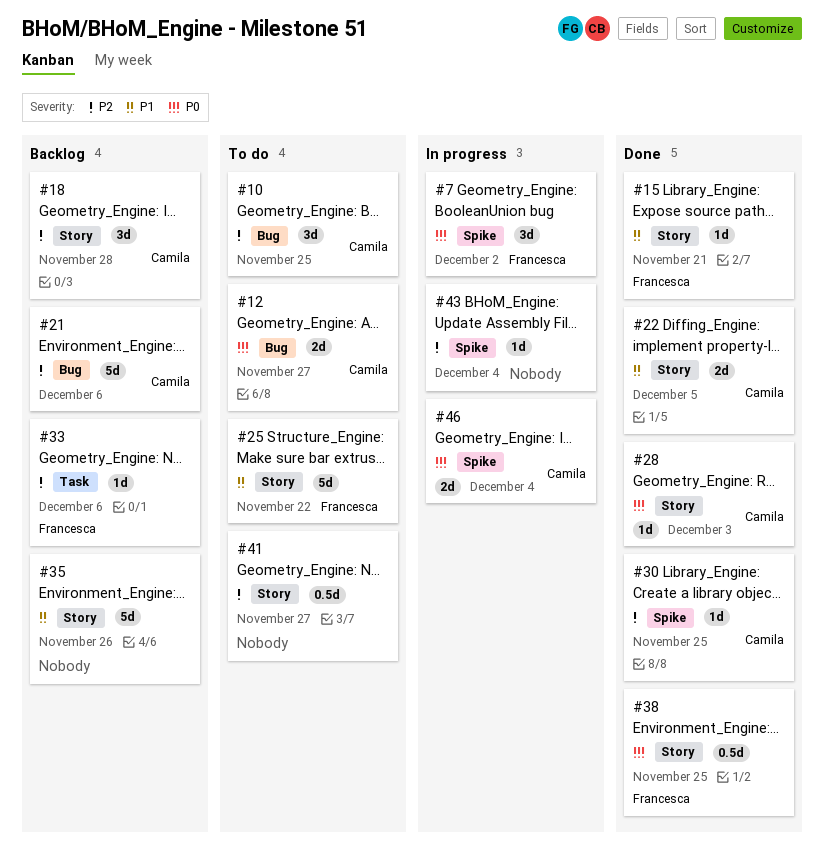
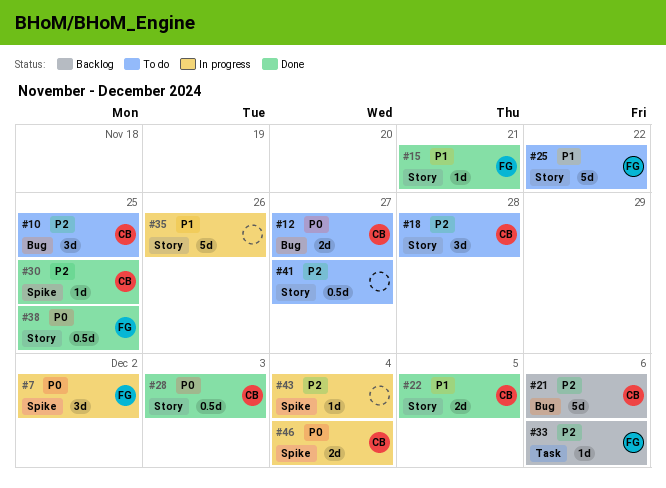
#18, status: Backlog -> To do
#28, estimate: 1d -> 0.5d
#35, status: Backlog -> In progress

